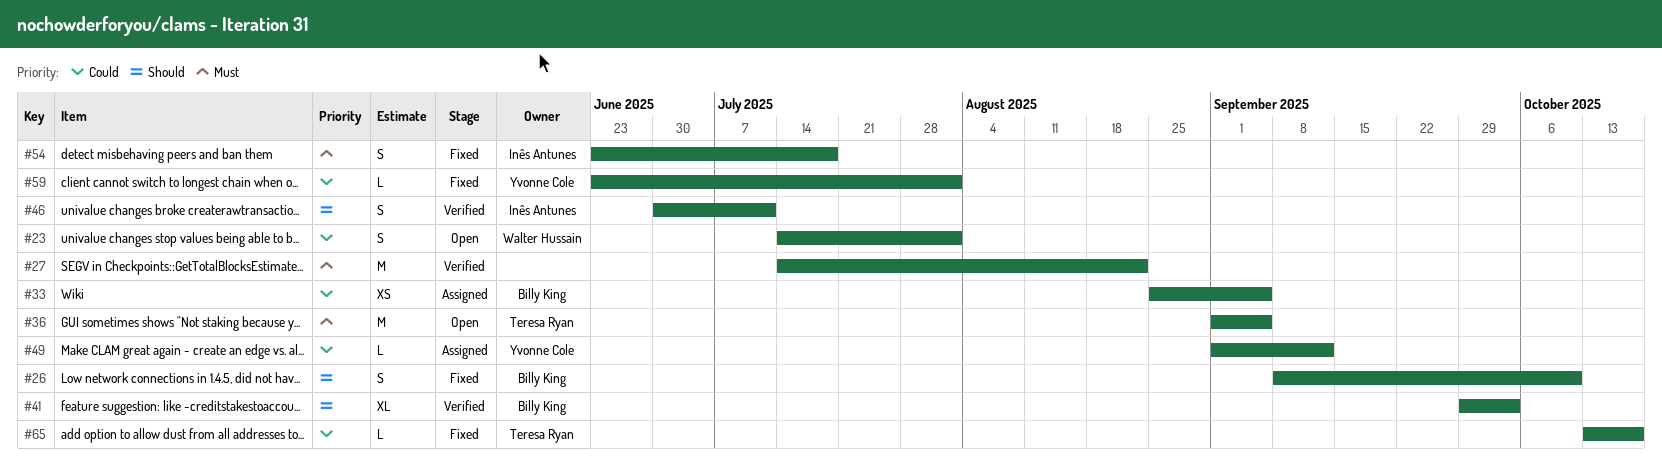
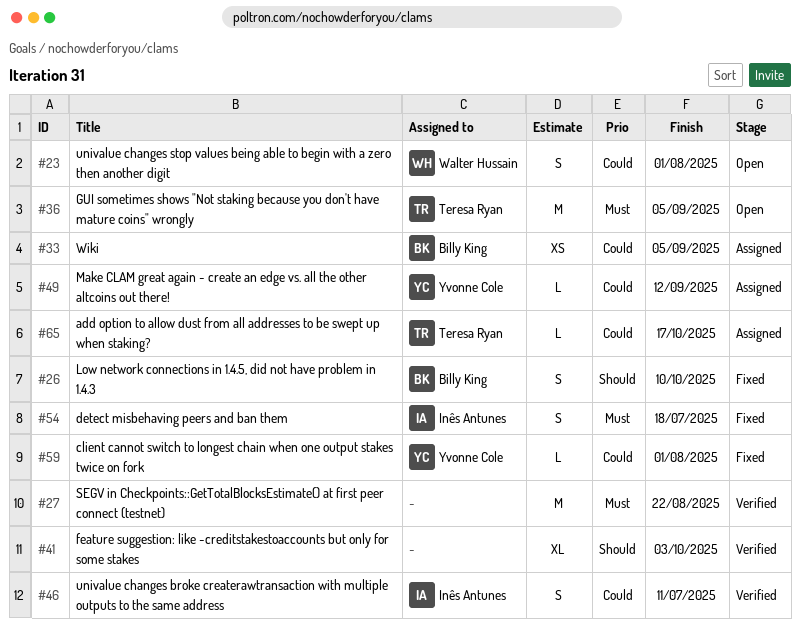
#41, owner: Billy King -> none
#46, priority: Should -> Could
#65, status: Fixed -> Assigned

